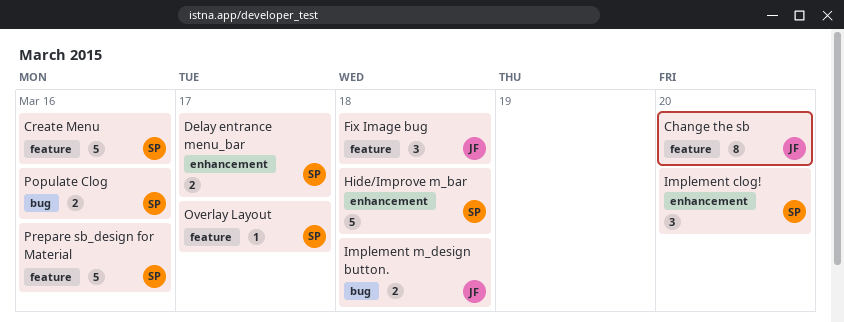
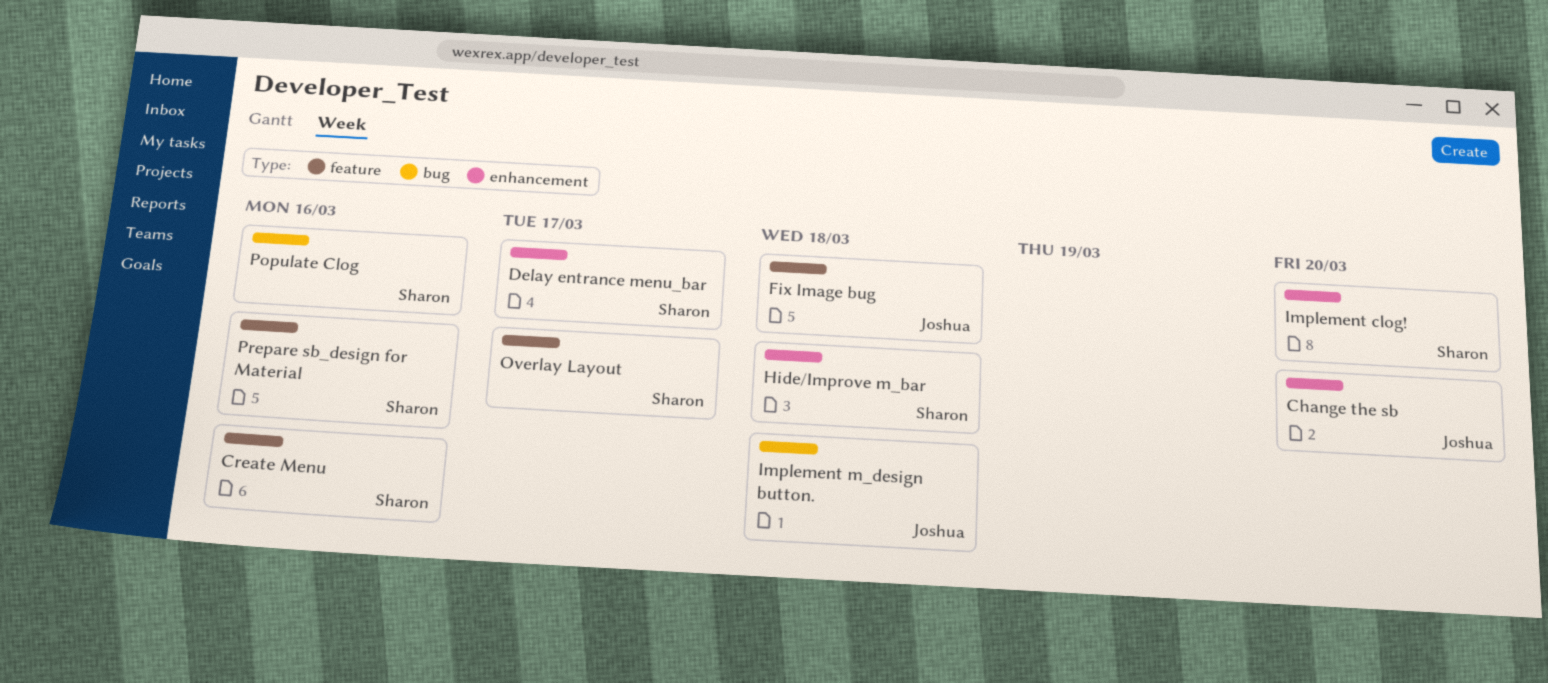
Change the sb, label: feature -> enhancement

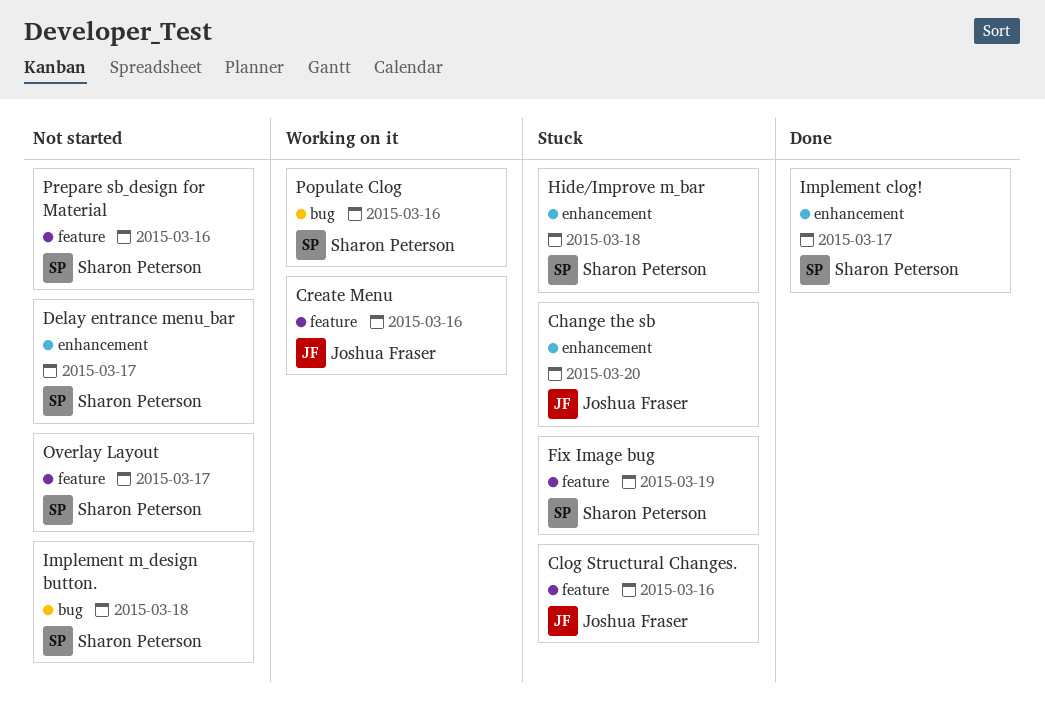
Clog Structural Changes.: none -> present
Create Menu, owner: Sharon Peterson -> Joshua Fraser
Fix Image bug, owner: Joshua Fraser -> Sharon Peterson
Fix Image bug, due: Mar 18 -> Mar 19
Implement clog!, due: Mar 20 -> Mar 17
Implement m_design button., owner: Joshua Fraser -> Sharon Peterson

